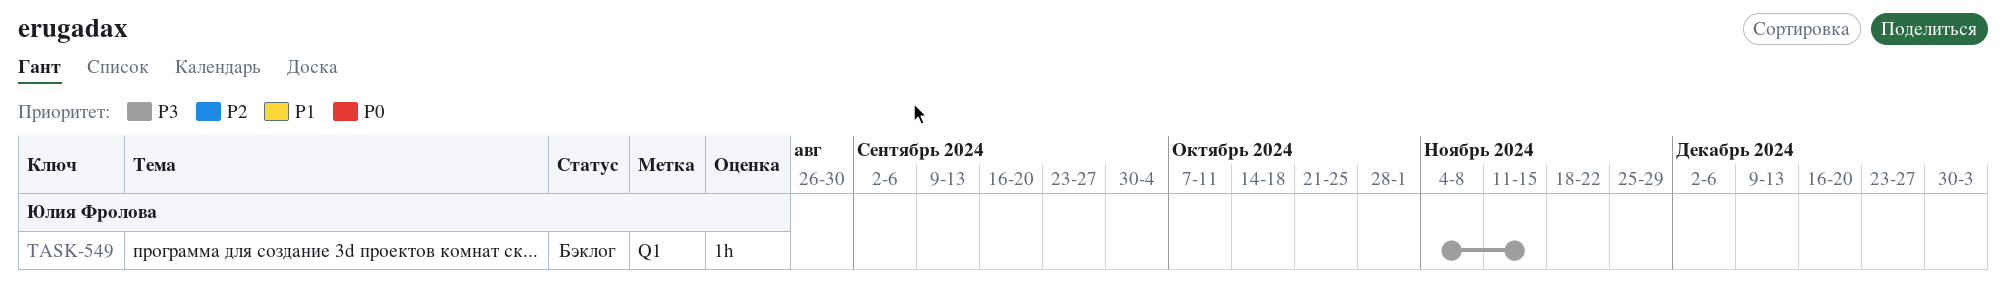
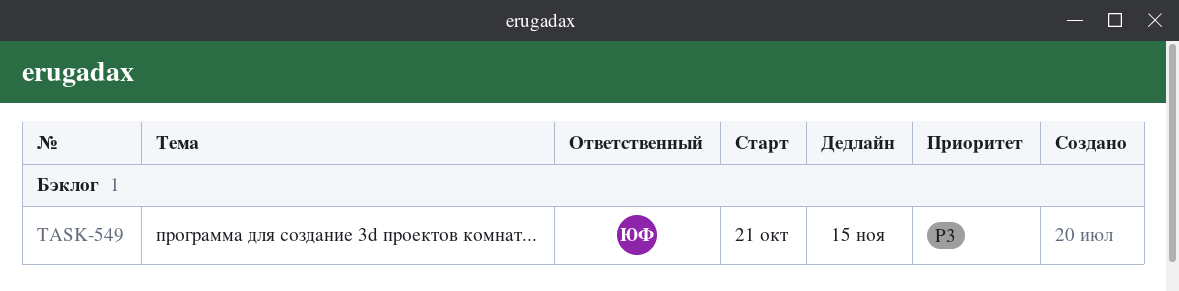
TASK-549, start: Nov 4 -> Oct 21

